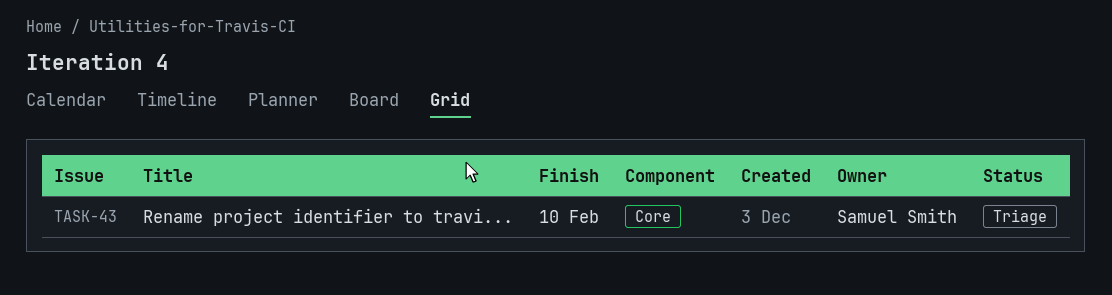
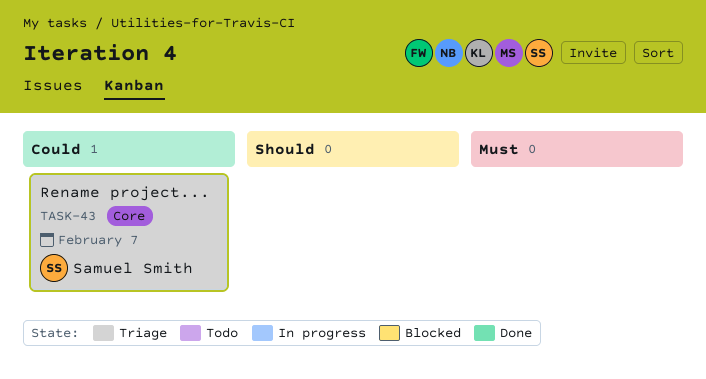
TASK-43, due: Feb 10 -> Feb 7

